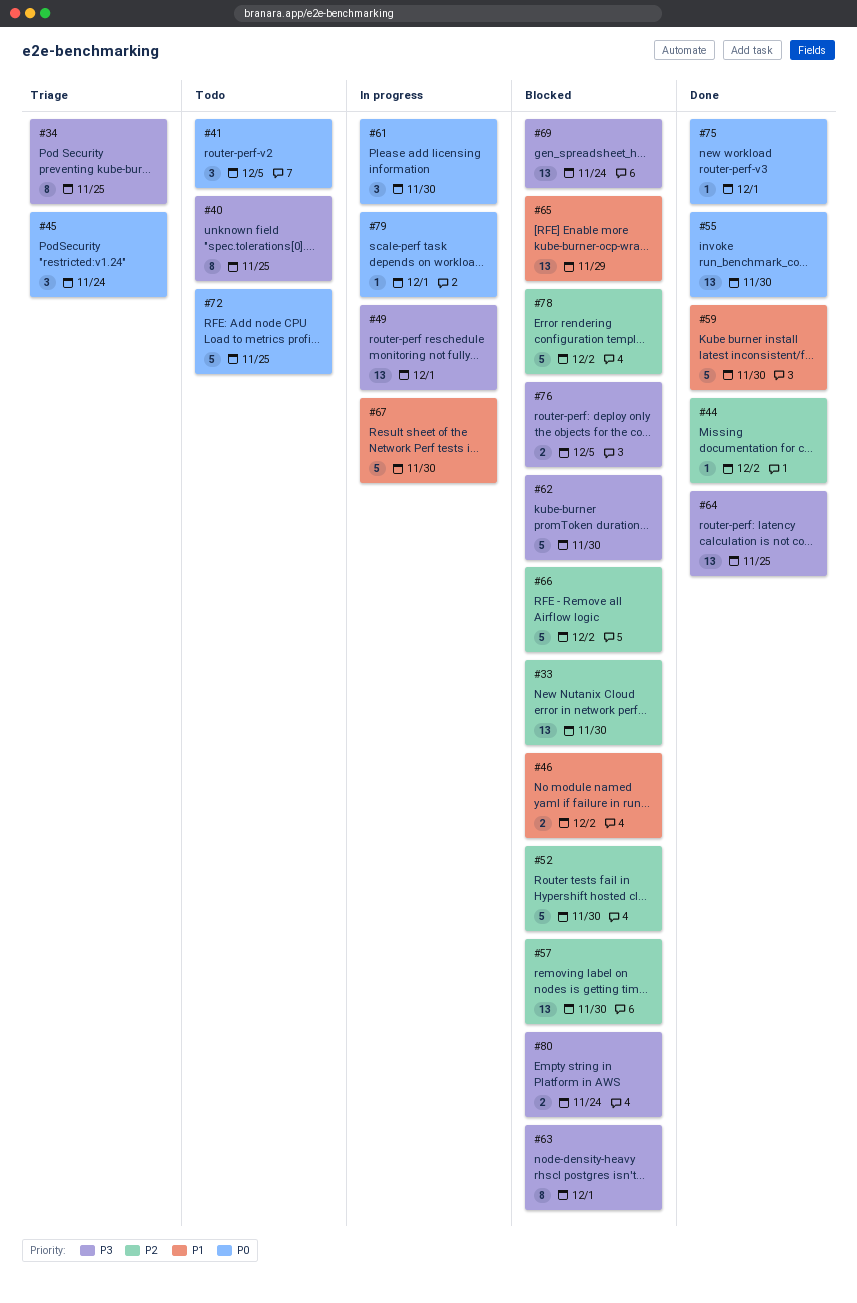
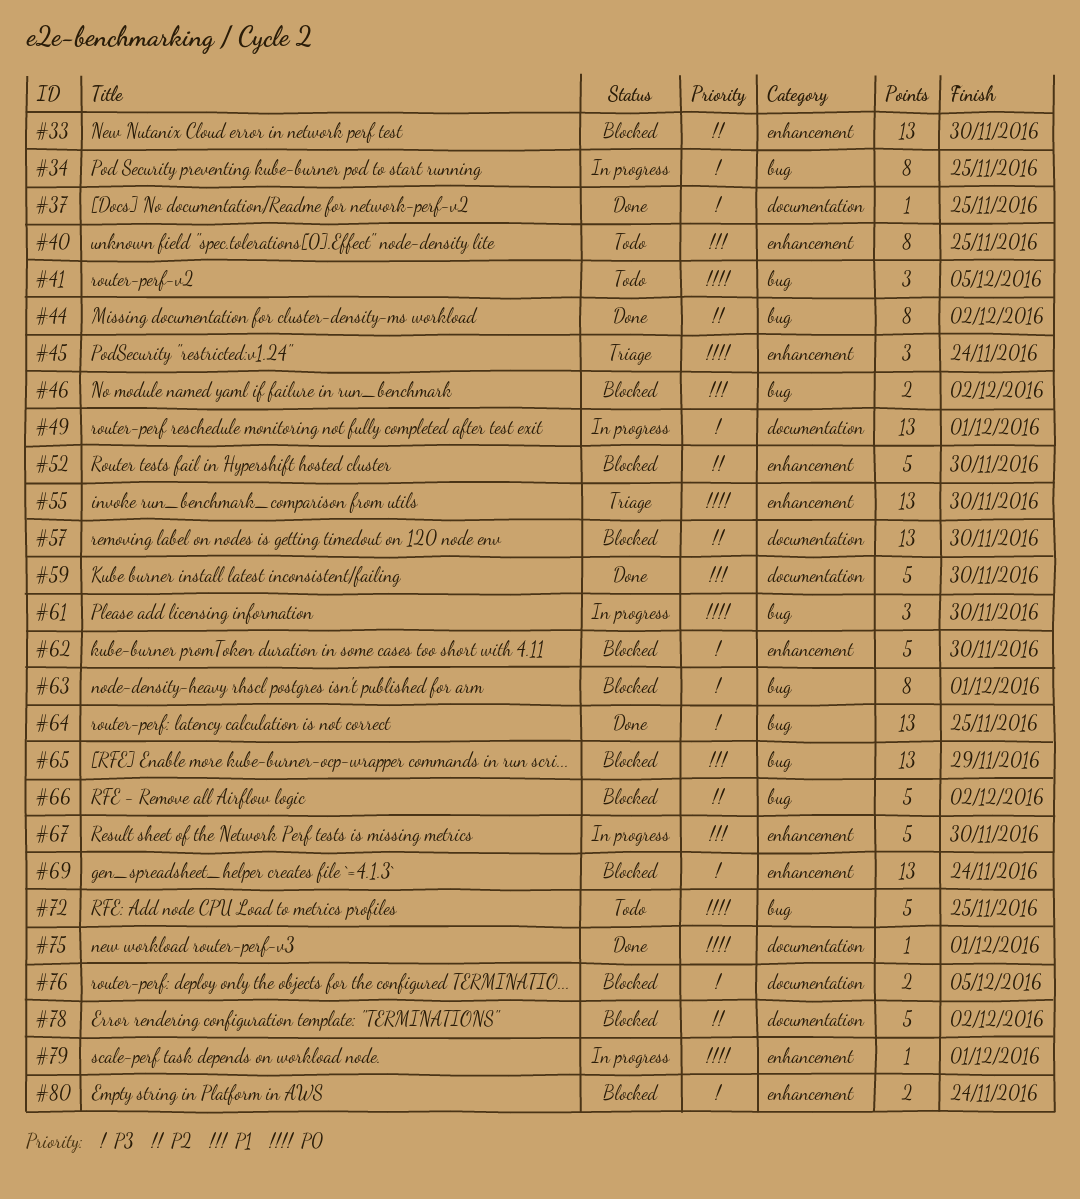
#34, status: Triage -> In progress
#37: none -> present
#40, priority: P3 -> P1
#44, estimate: 1 -> 8
#55, status: Done -> Triage

